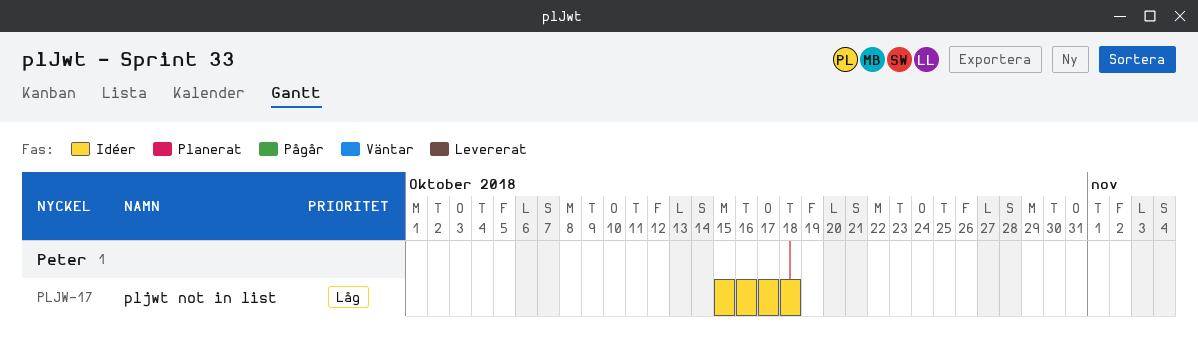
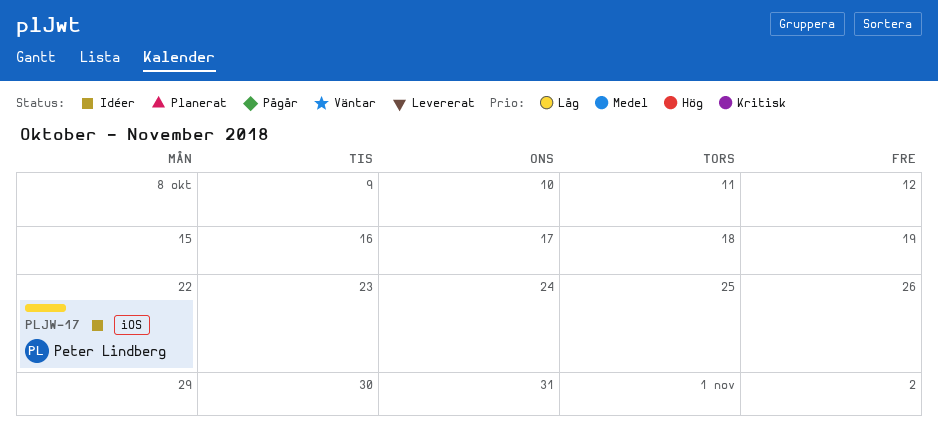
PLJW-17, due: Oct 18 -> Oct 22

